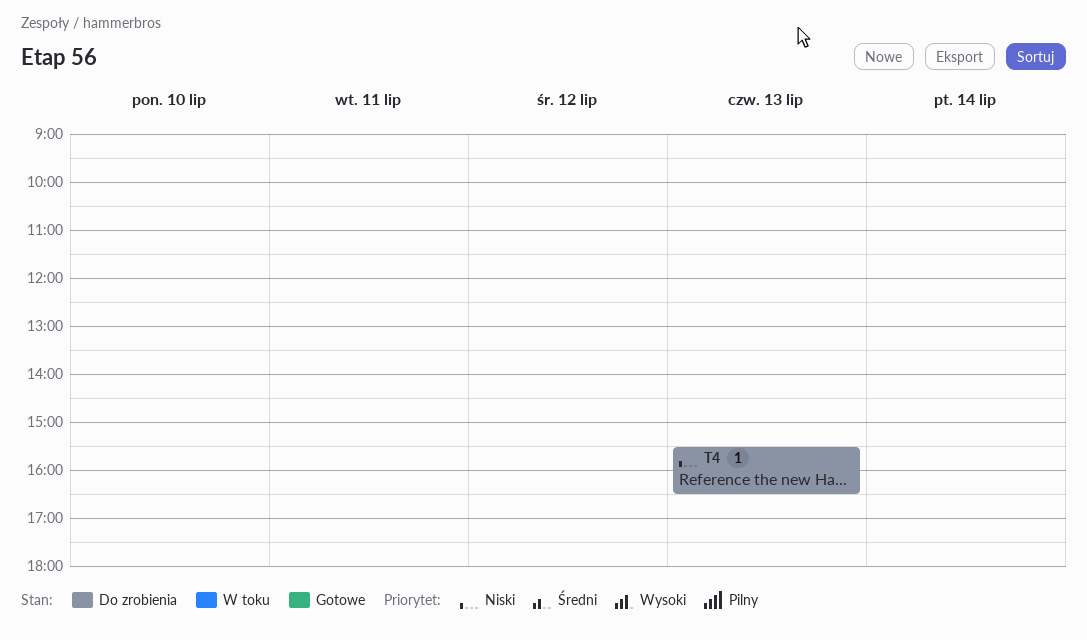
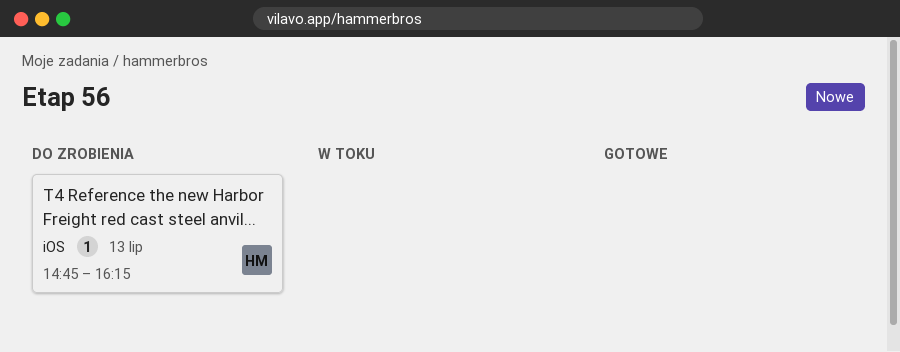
T4, begins: 15:30 -> 14:45
T4, ends: 16:30 -> 16:15

